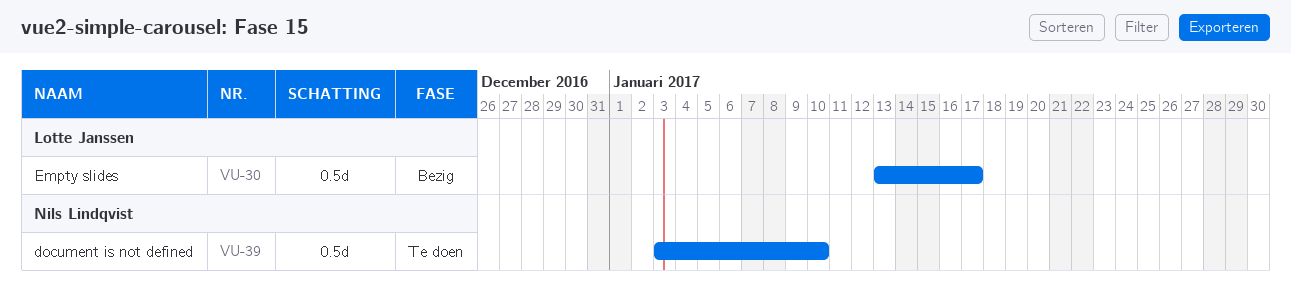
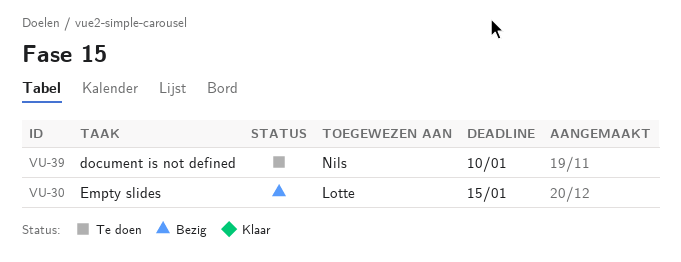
VU-30, due: Jan 17 -> Jan 15

